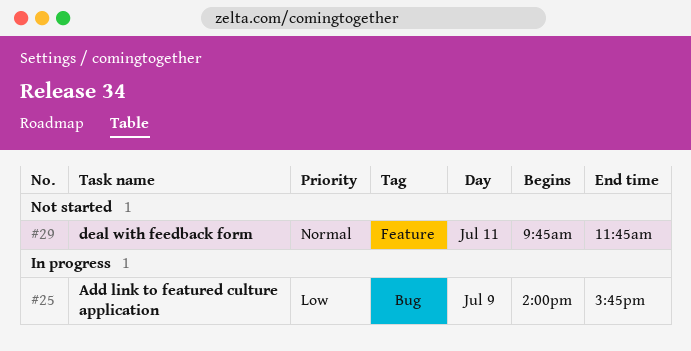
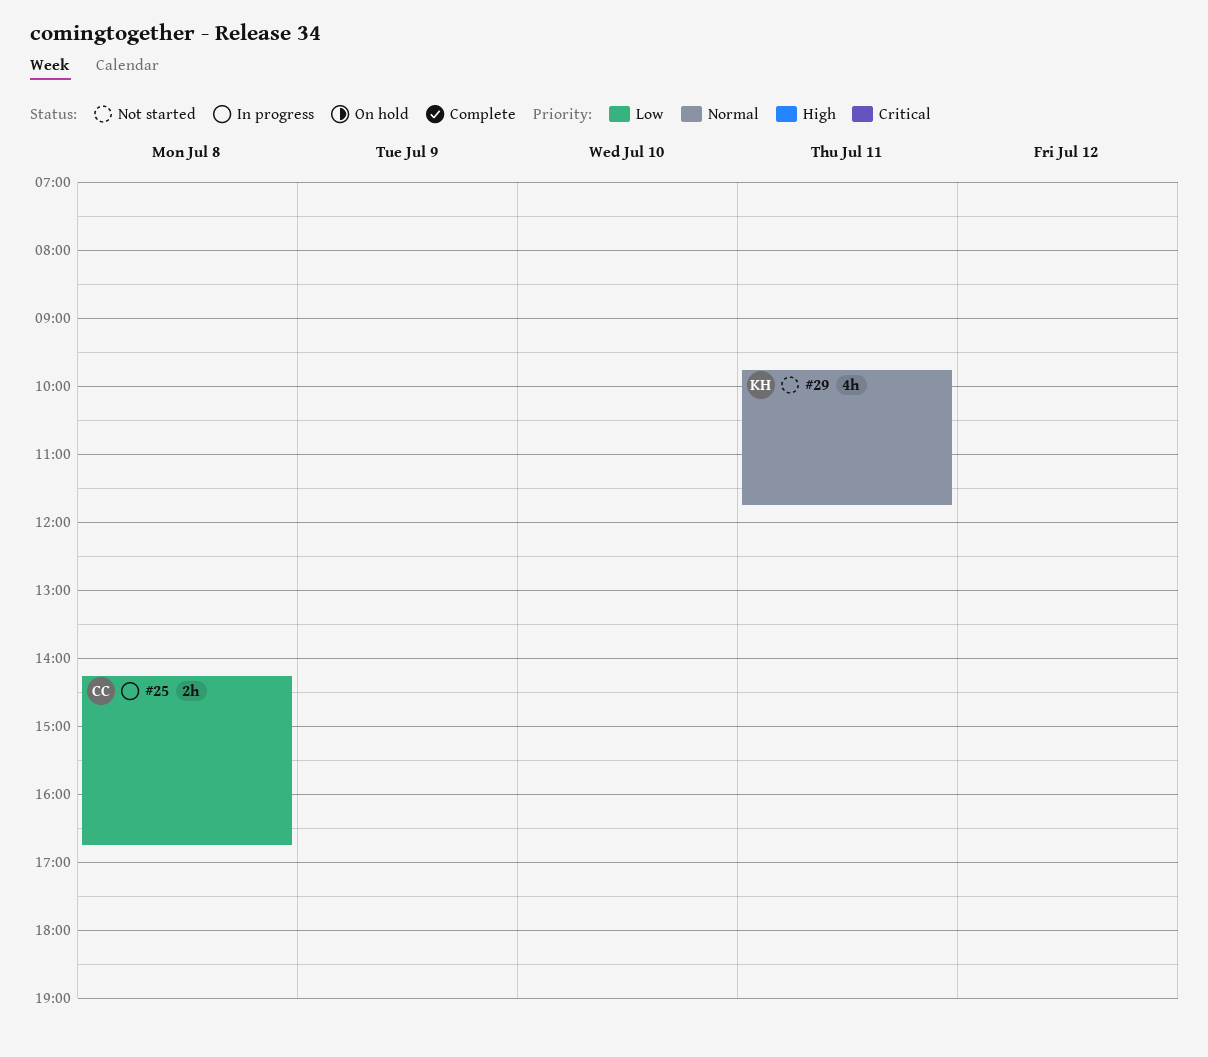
#25, day: Jul 9 -> Jul 8
#25, begins: 14:00 -> 14:15
#25, ends: 15:45 -> 16:45

